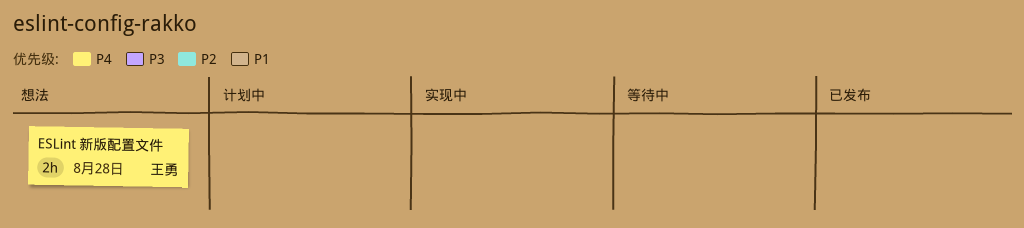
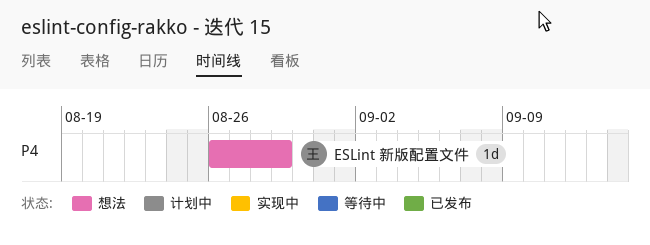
ESLint 新版配置文件, estimate: 2h -> 1d
ESLint 新版配置文件, due: Aug 28 -> Aug 29

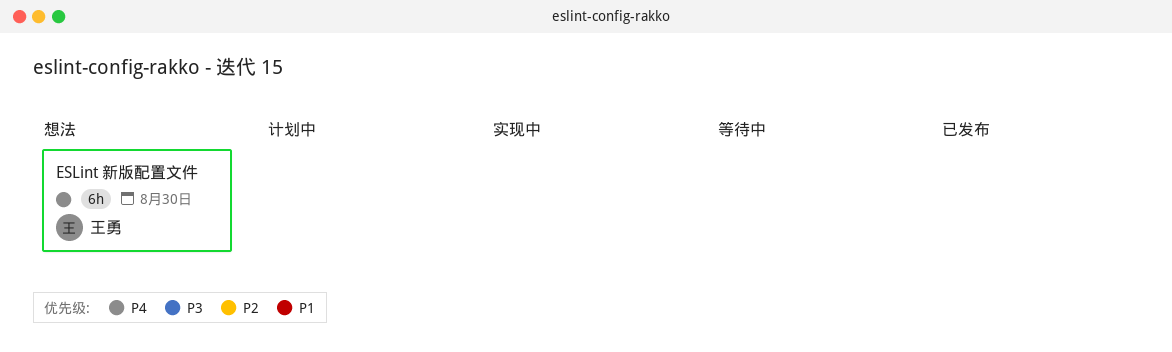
ESLint 新版配置文件, estimate: 1d -> 6h
ESLint 新版配置文件, due: Aug 29 -> Aug 30

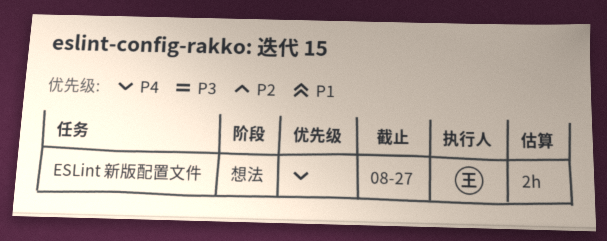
ESLint 新版配置文件, estimate: 6h -> 2h
ESLint 新版配置文件, due: Aug 30 -> Aug 27

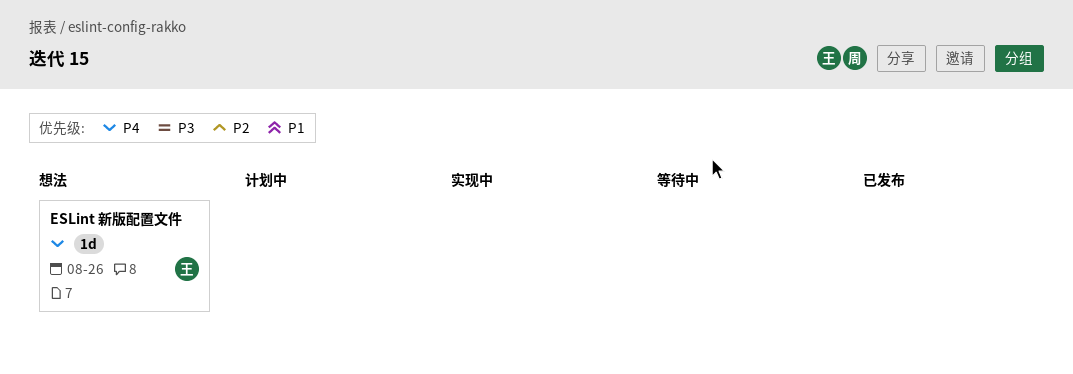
ESLint 新版配置文件, estimate: 2h -> 1d
ESLint 新版配置文件, due: Aug 27 -> Aug 26

